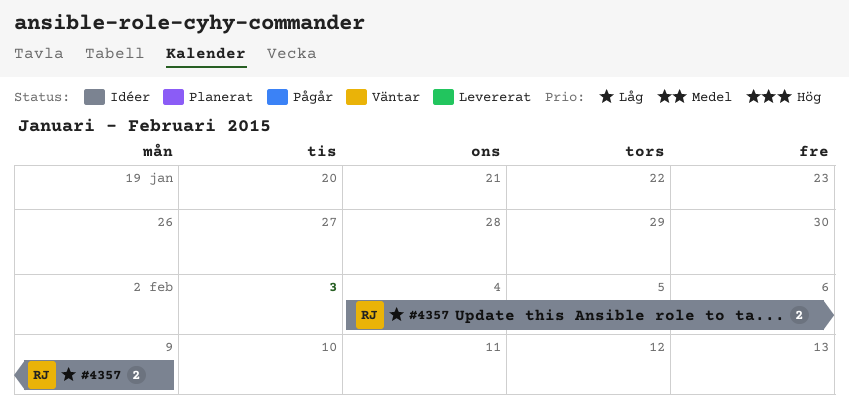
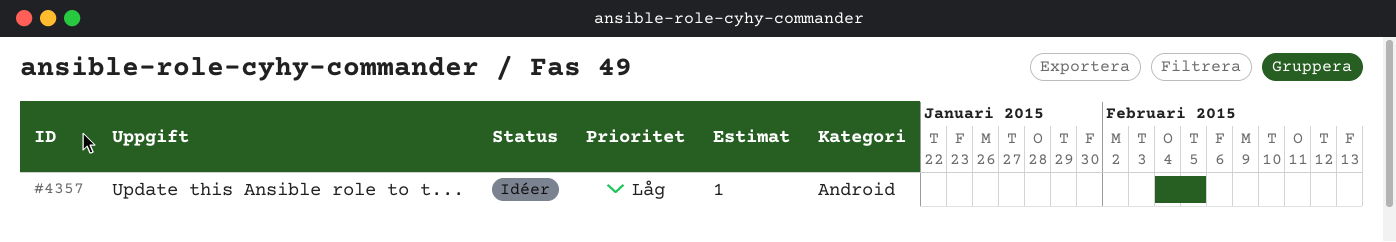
#4357, estimate: 2 -> 1
#4357, due: Feb 9 -> Feb 5

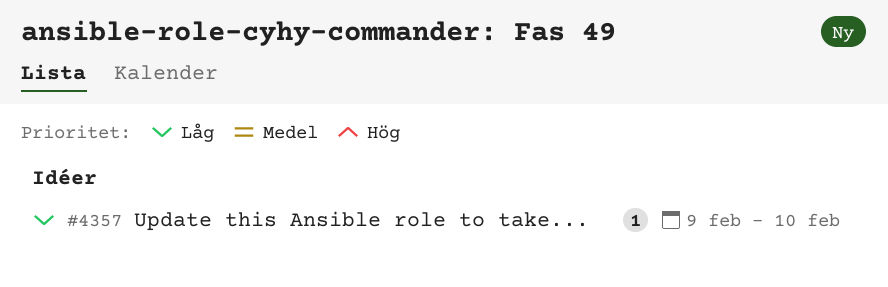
#4357, start: Feb 4 -> Feb 9
#4357, due: Feb 5 -> Feb 10

